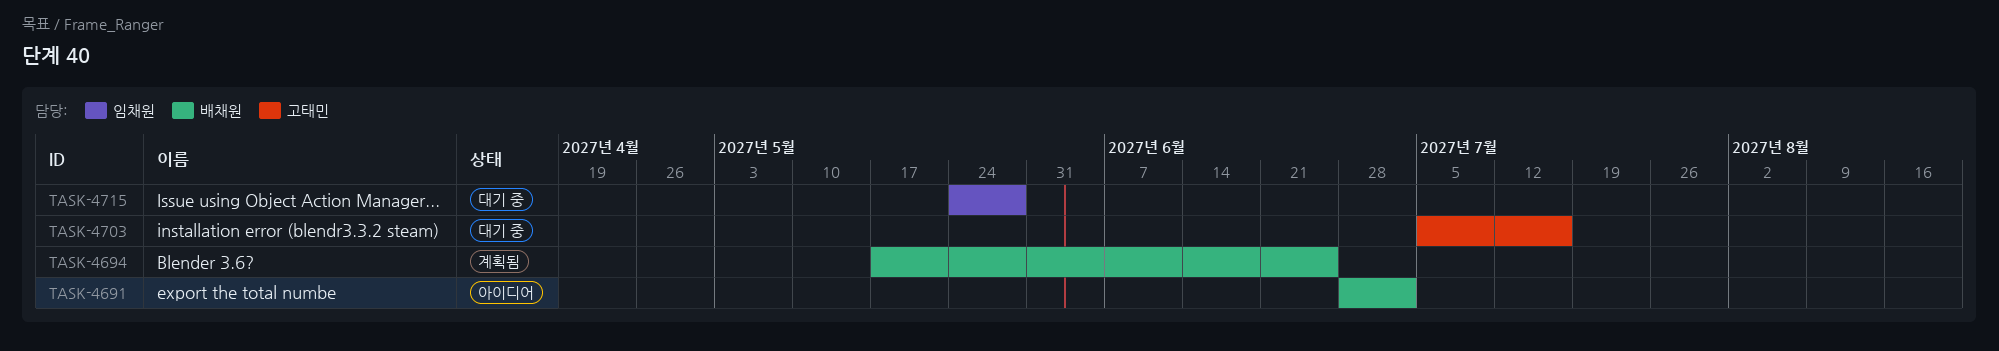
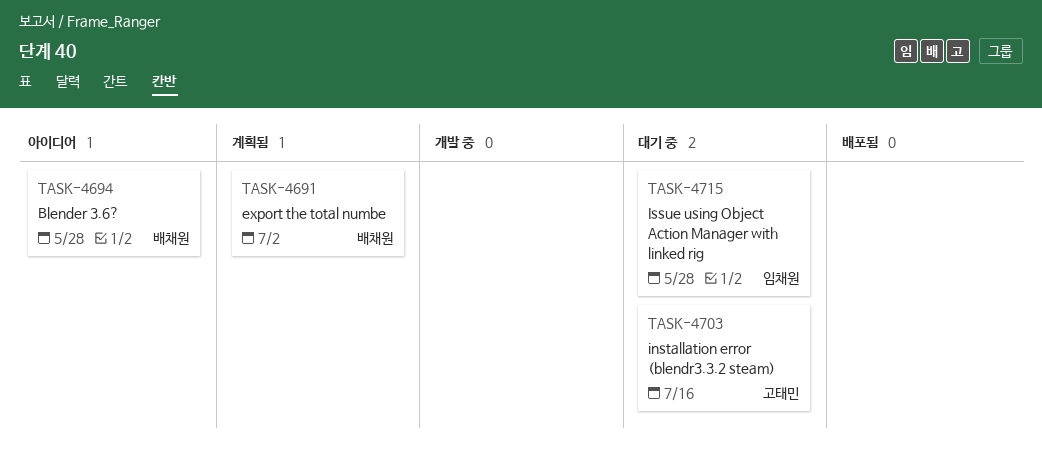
TASK-4691, status: 아이디어 -> 계획됨
TASK-4694, status: 계획됨 -> 아이디어
TASK-4694, due: Jun 25 -> May 28

